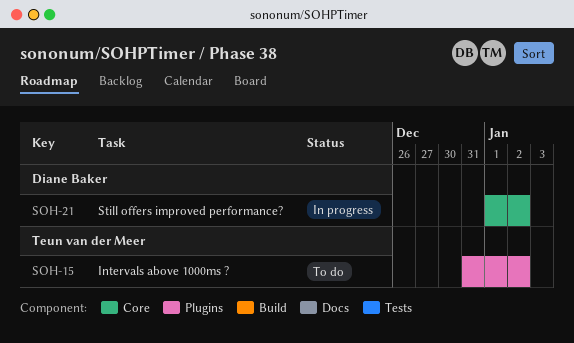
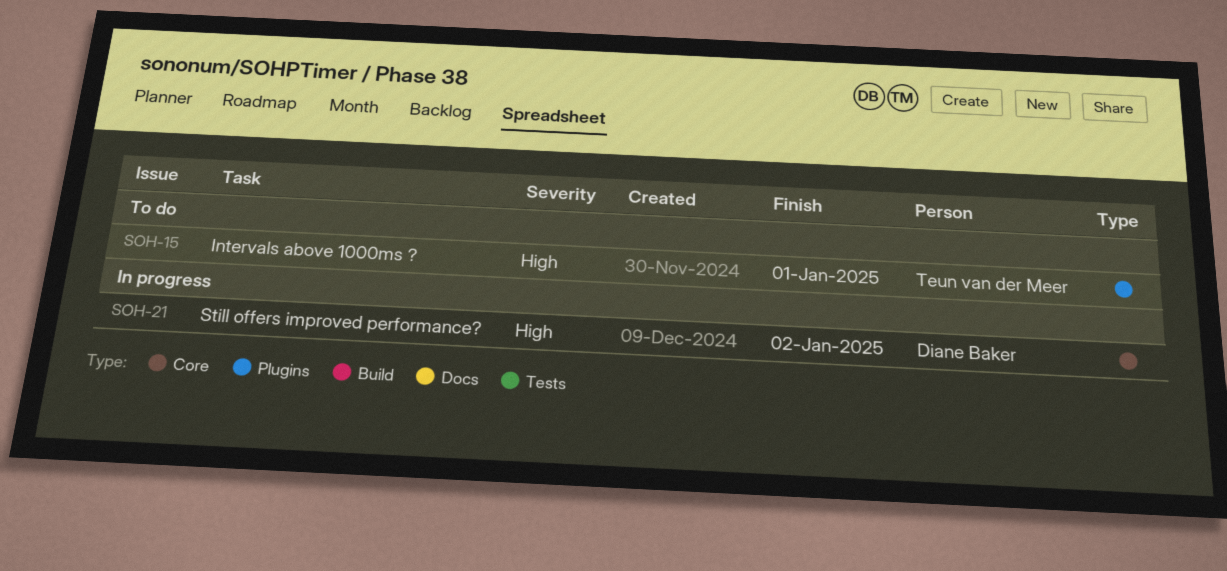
SOH-15, due: Jan 2 -> Jan 1

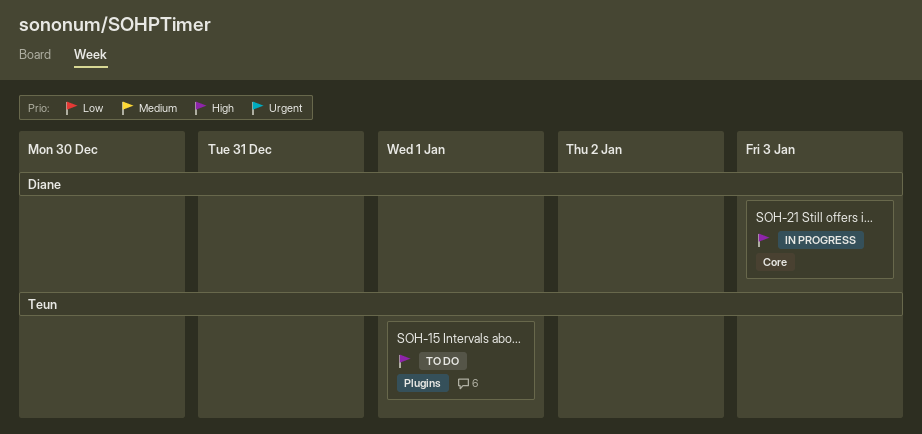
SOH-21, due: Jan 2 -> Jan 3

